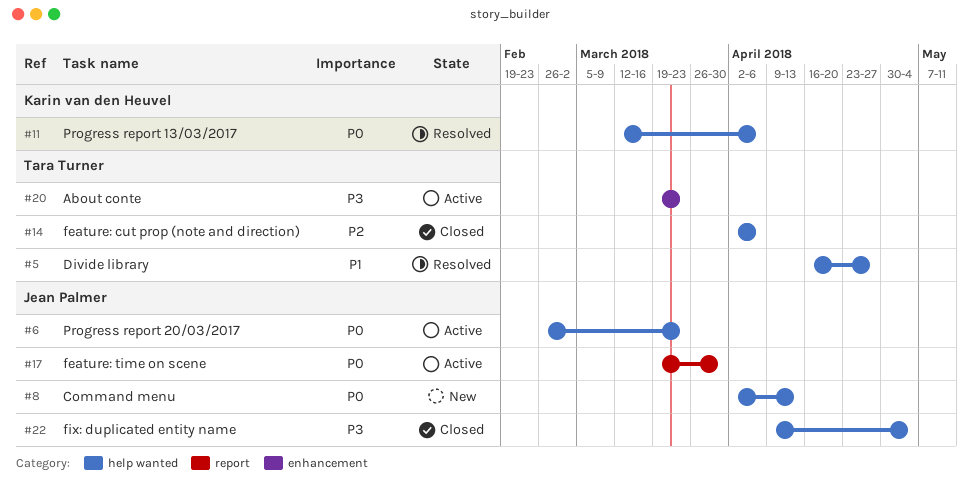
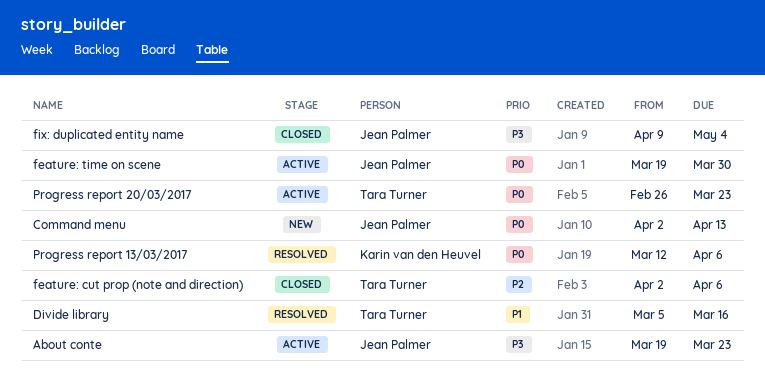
About conte, owner: Tara Turner -> Jean Palmer
Divide library, start: Apr 16 -> Mar 5
Divide library, due: Apr 27 -> Mar 16
Progress report 20/03/2017, owner: Jean Palmer -> Tara Turner

